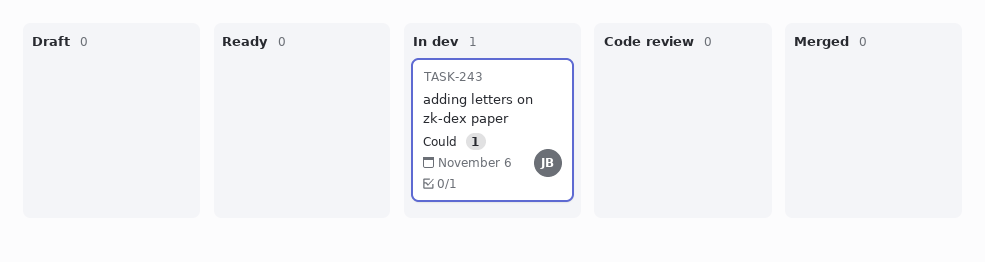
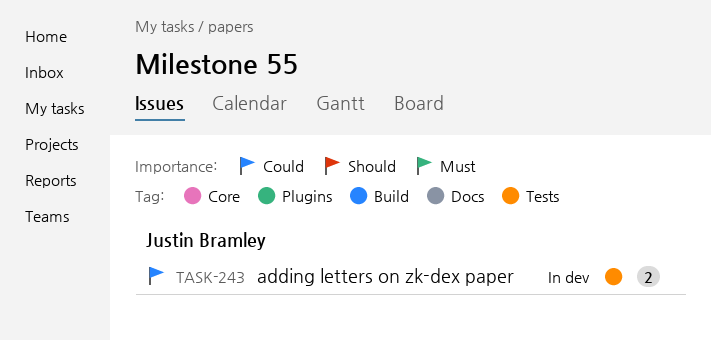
TASK-243, estimate: 1 -> 2

